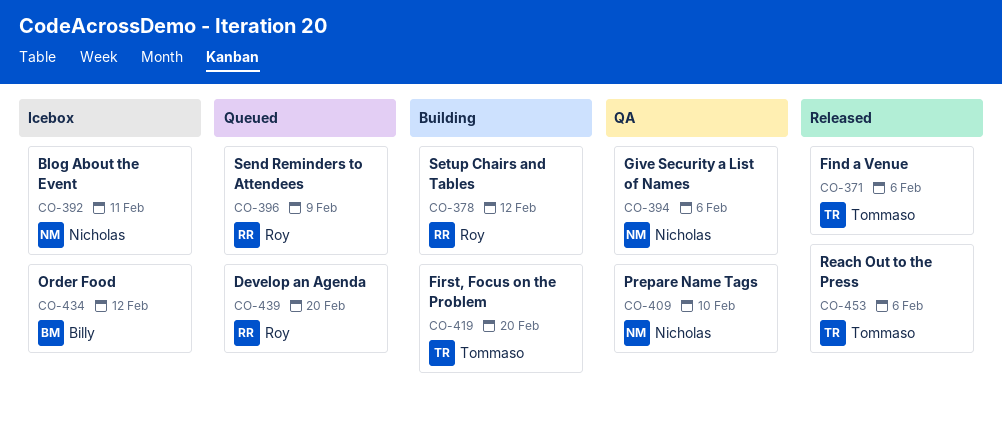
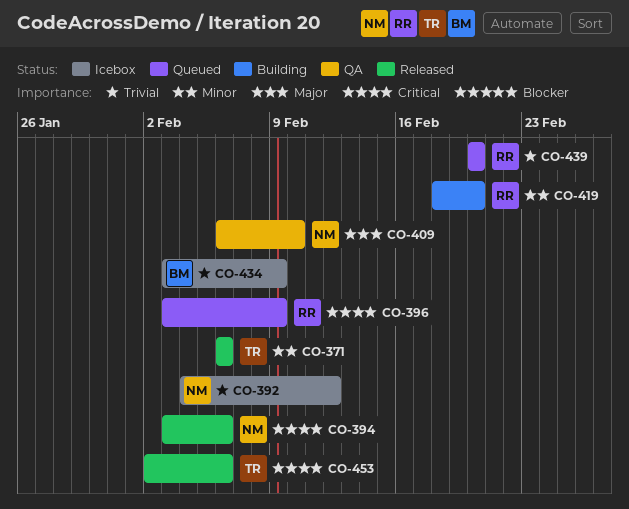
CO-378: present -> none
CO-392, due: Feb 11 -> Feb 12
CO-394, status: QA -> Released
CO-419, owner: Tommaso -> Roy
CO-434, due: Feb 12 -> Feb 9

